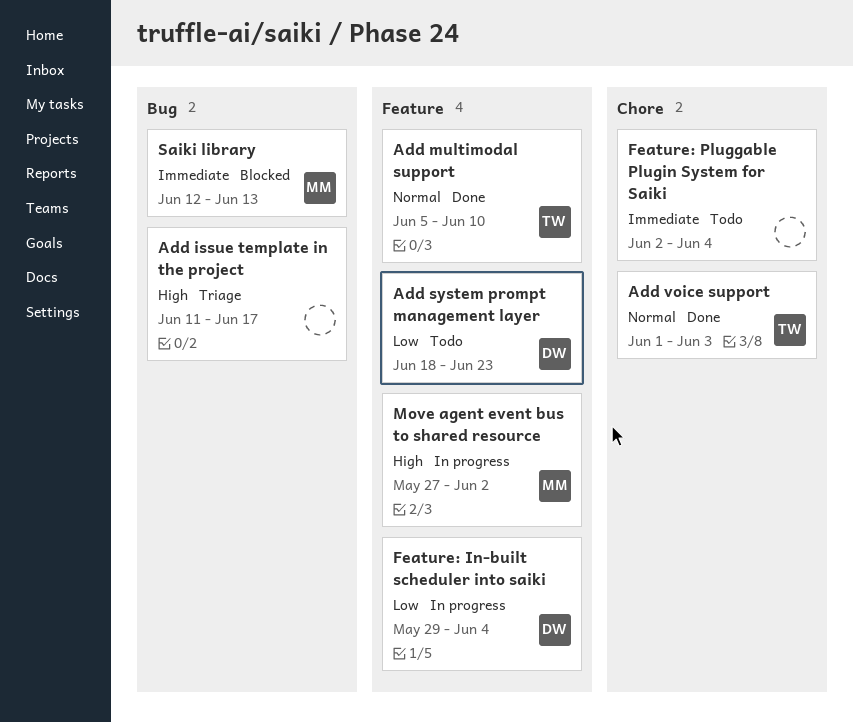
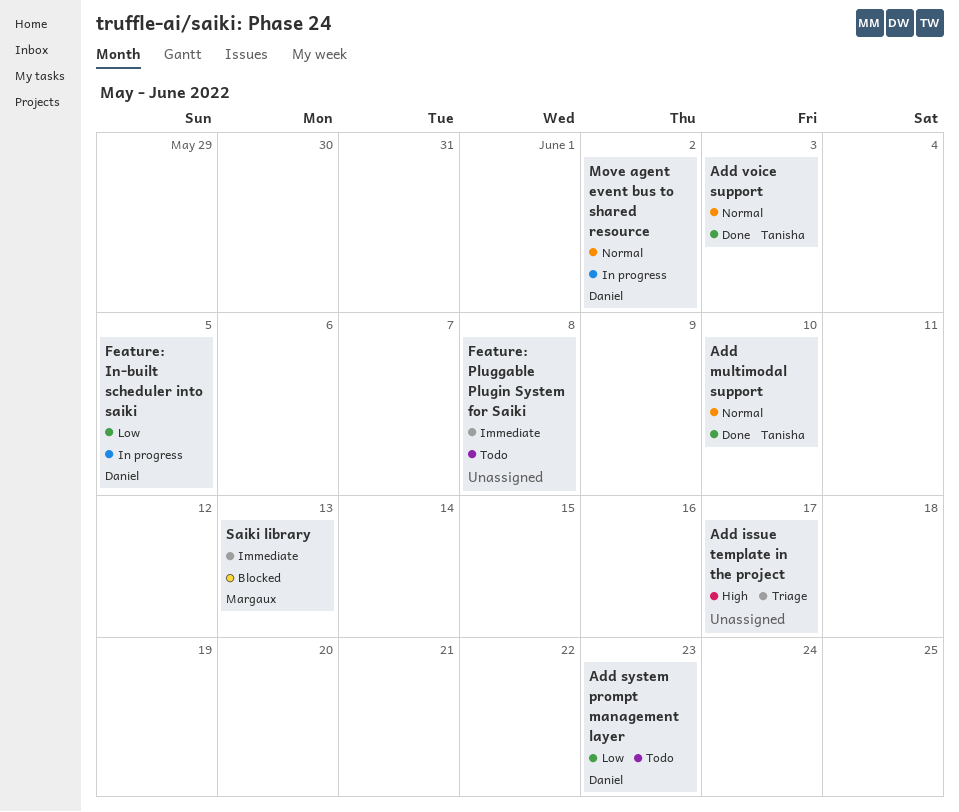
Feature: In-built scheduler into saiki, due: Jun 4 -> Jun 5
Feature: Pluggable Plugin System for Saiki, due: Jun 4 -> Jun 8
Move agent event bus to shared resource, owner: Margaux -> Daniel
Move agent event bus to shared resource, priority: High -> Normal

